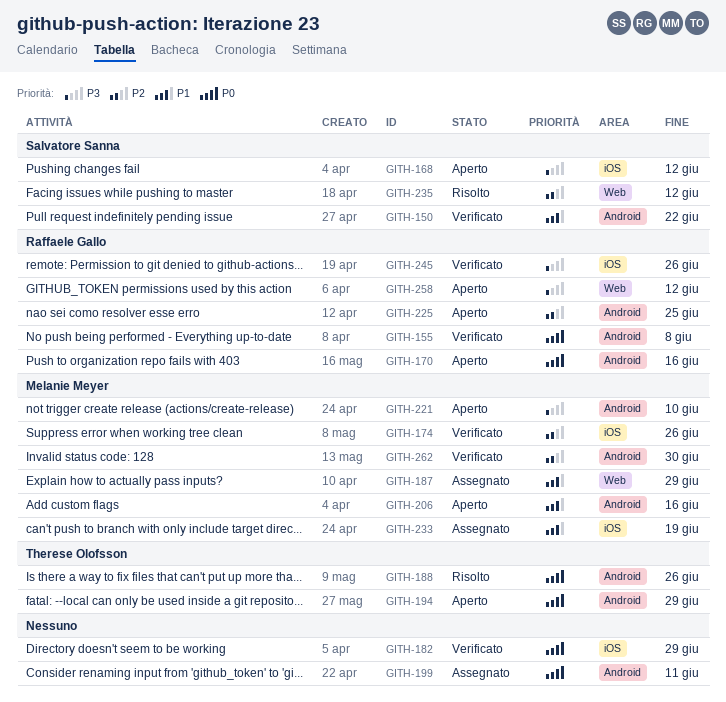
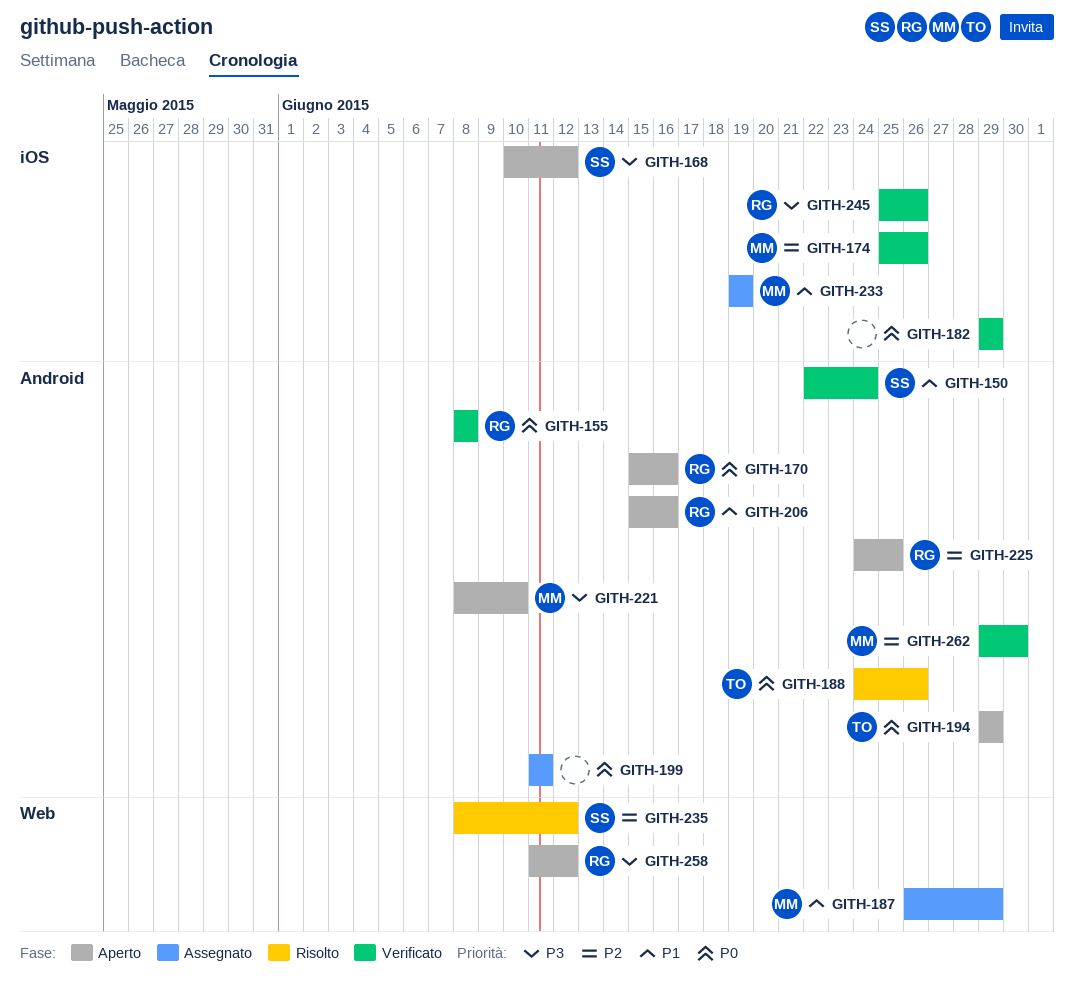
GITH-150, due: Jun 22 -> Jun 24
GITH-206, owner: Melanie Meyer -> Raffaele Gallo

